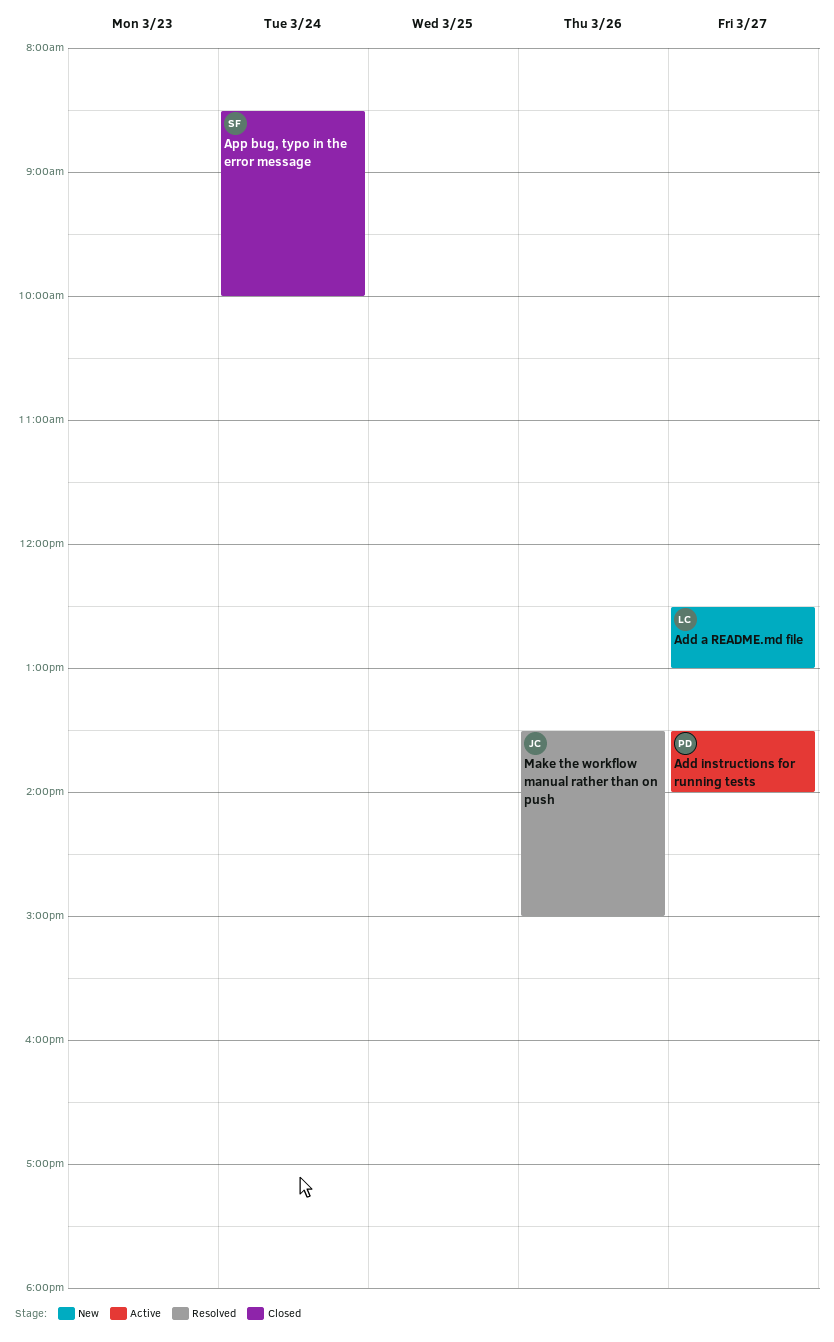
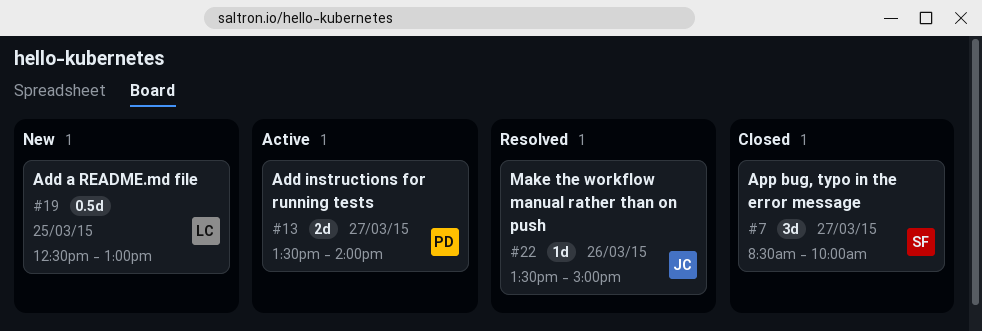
Add a README.md file, day: Mar 27 -> Mar 25
App bug, typo in the error message, day: Mar 24 -> Mar 27

